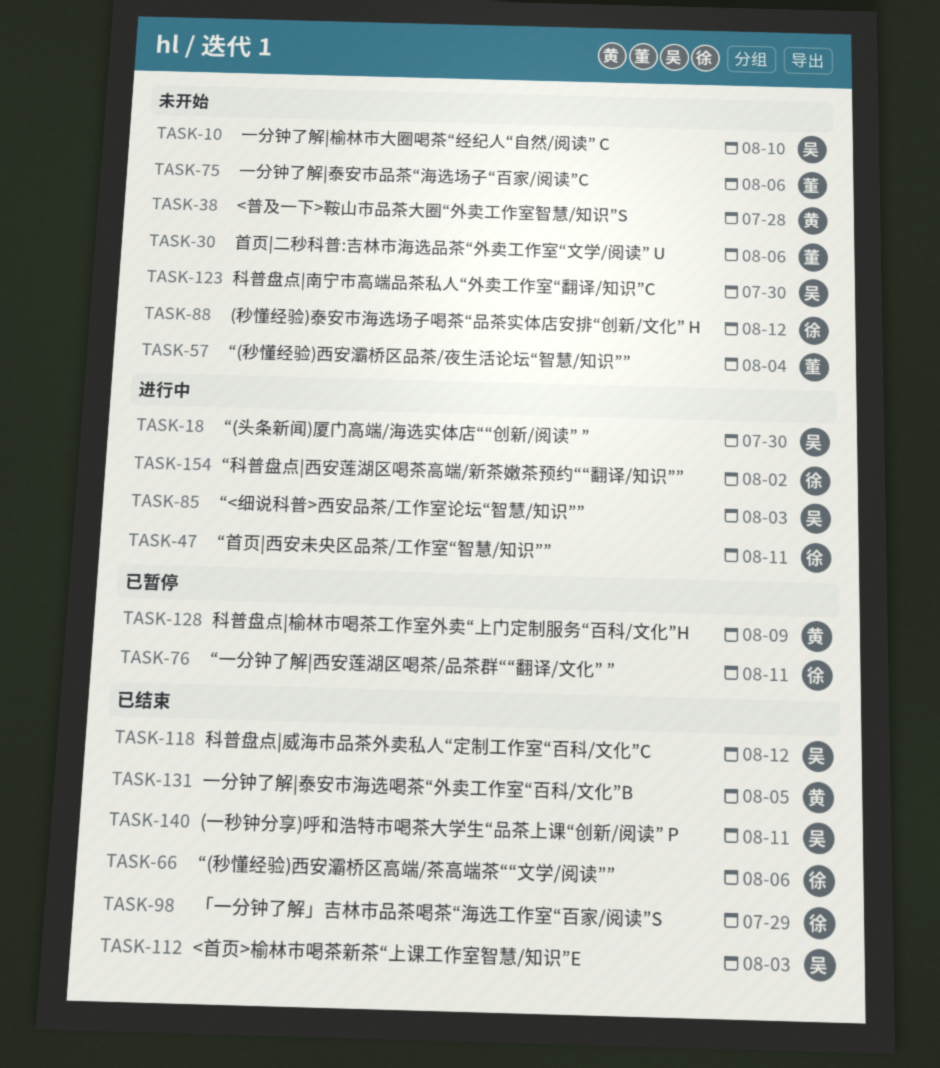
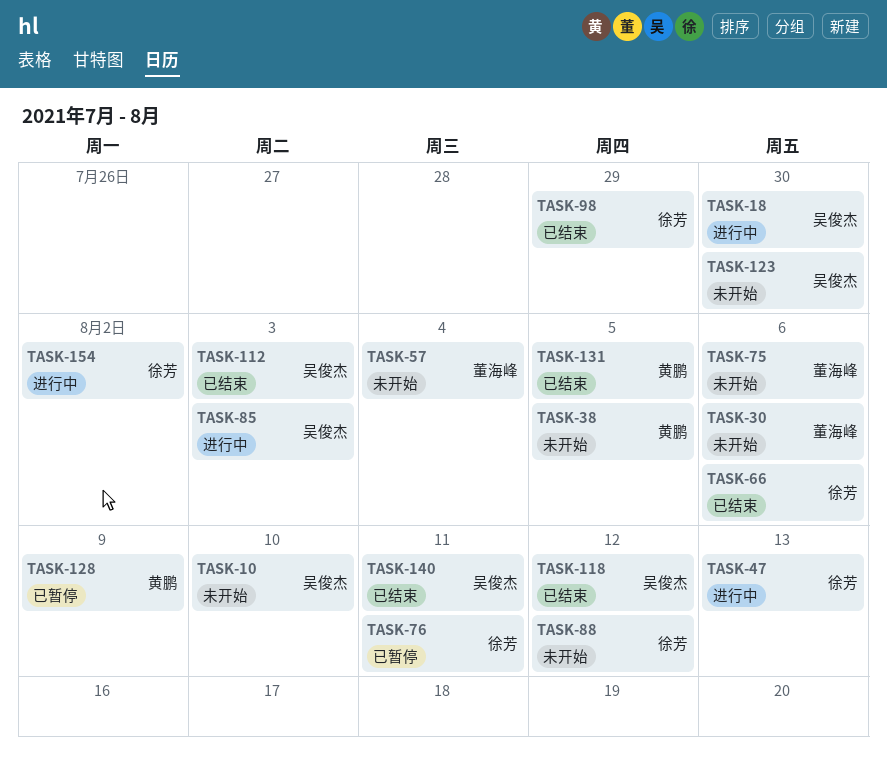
TASK-38, due: Jul 28 -> Aug 5
TASK-47, due: Aug 11 -> Aug 13

